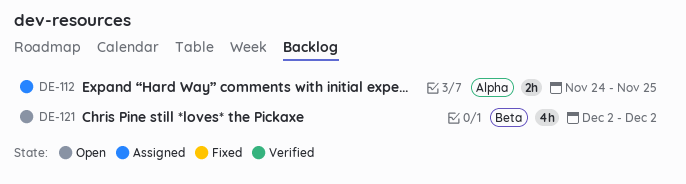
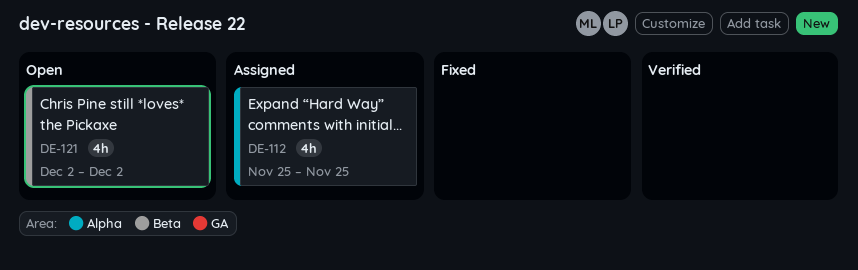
DE-112, estimate: 2h -> 4h
DE-112, start: Nov 24 -> Nov 25

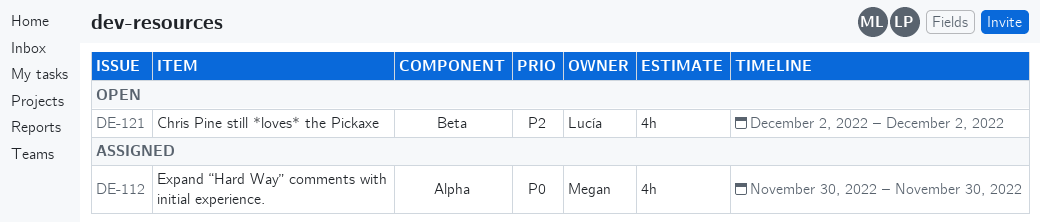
DE-112, start: Nov 25 -> Nov 30
DE-112, due: Nov 25 -> Nov 30

